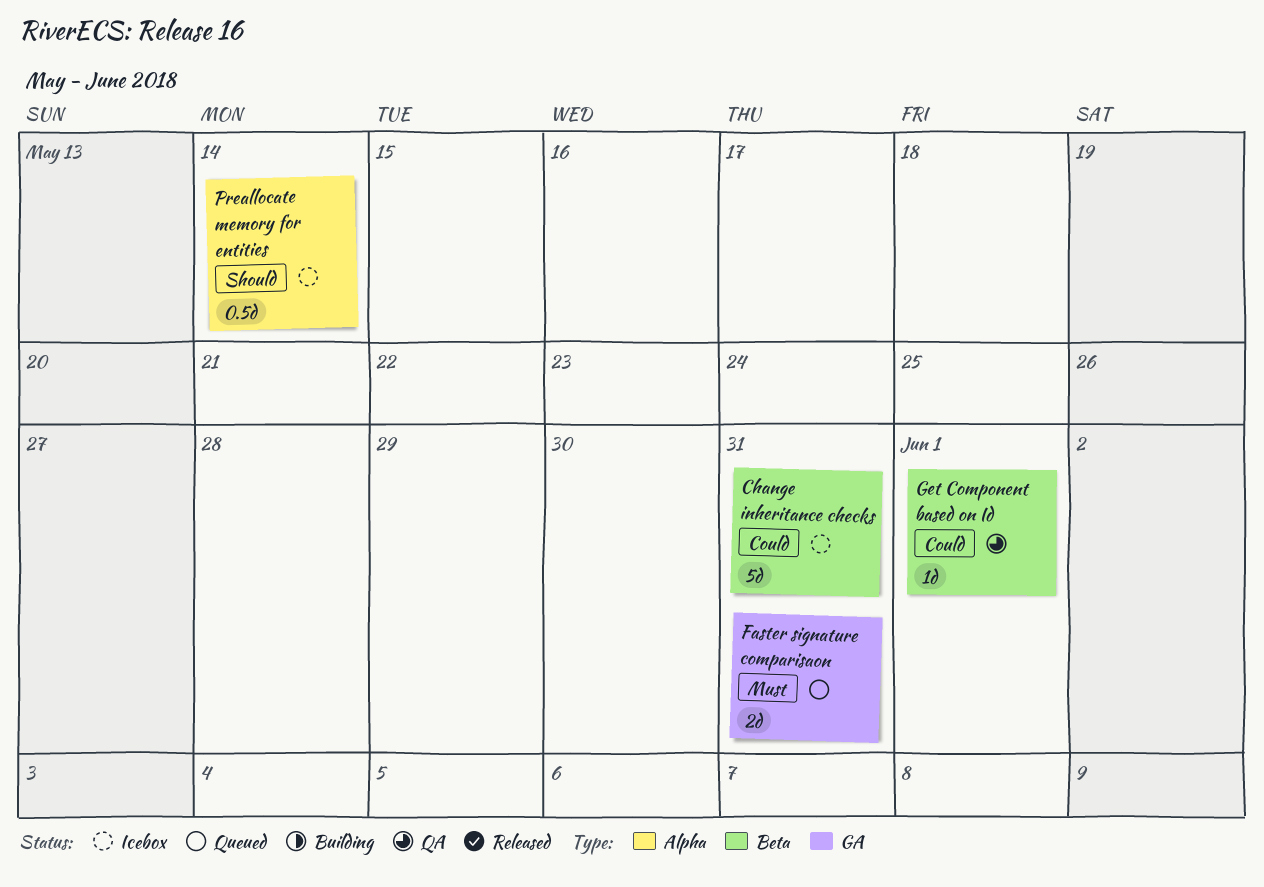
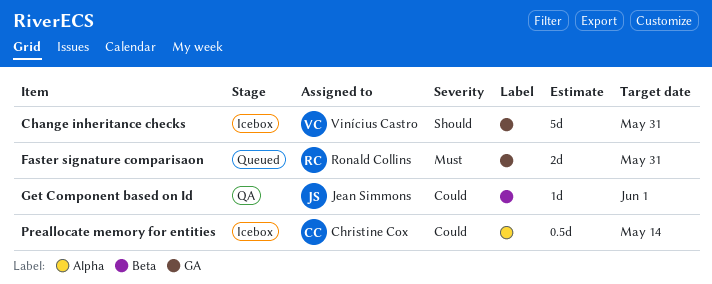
Change inheritance checks, priority: Could -> Should
Change inheritance checks, label: Beta -> GA
Preallocate memory for entities, priority: Should -> Could

